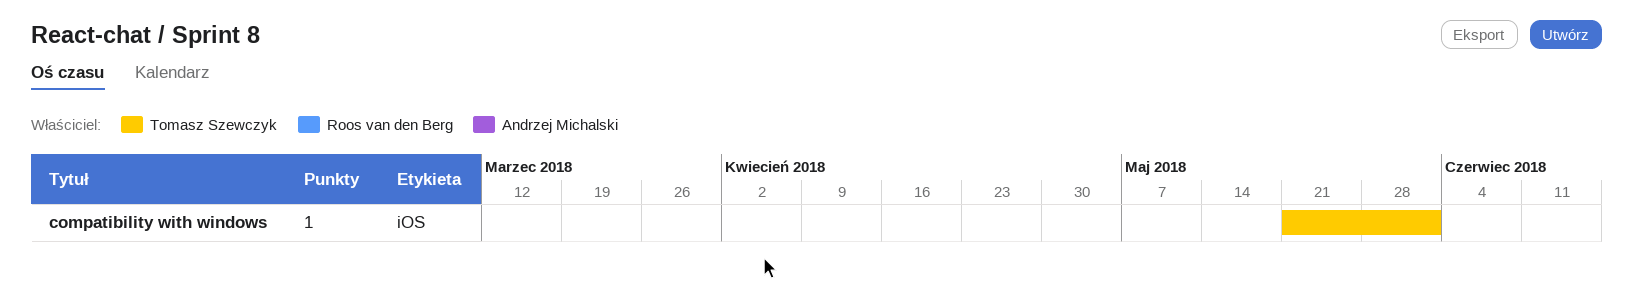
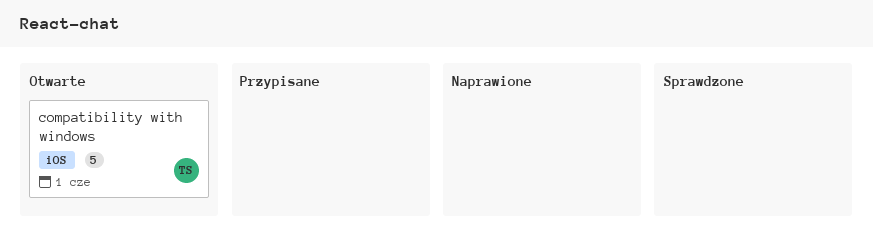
compatibility with windows, estimate: 1 -> 5

